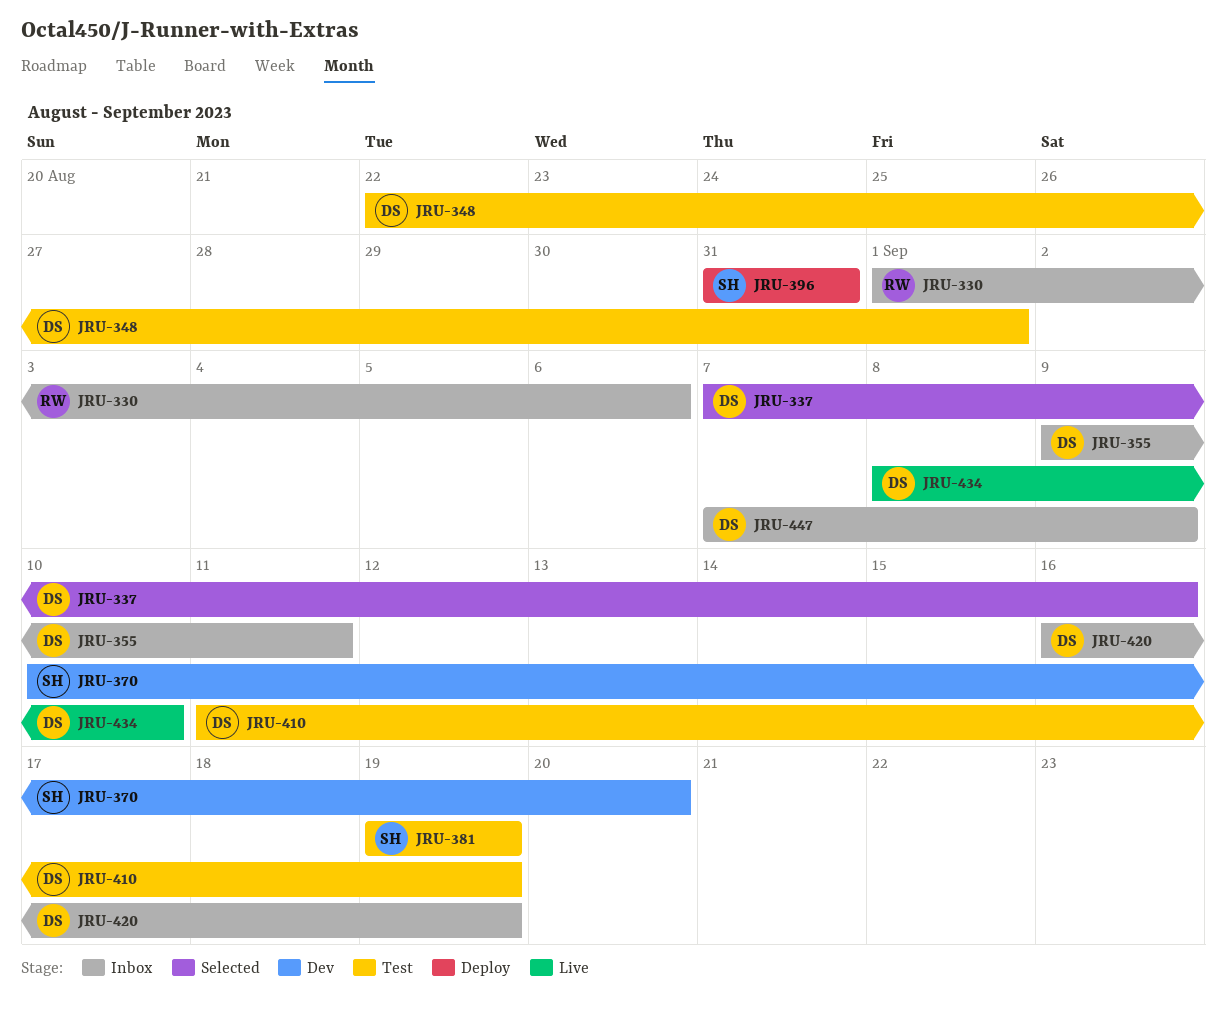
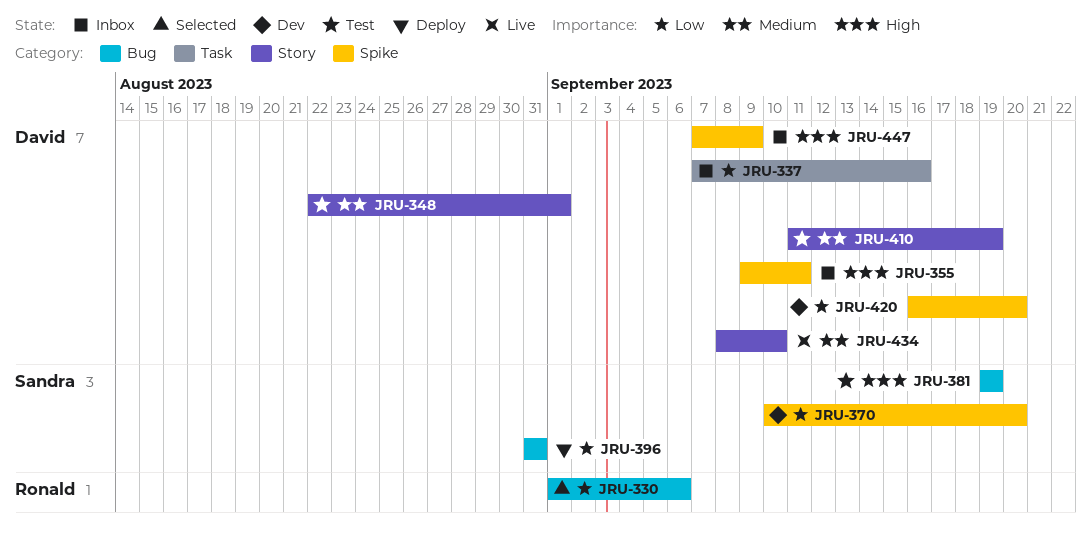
JRU-330, status: Inbox -> Selected
JRU-337, status: Selected -> Inbox
JRU-420, status: Inbox -> Dev
JRU-420, due: Sep 19 -> Sep 20

